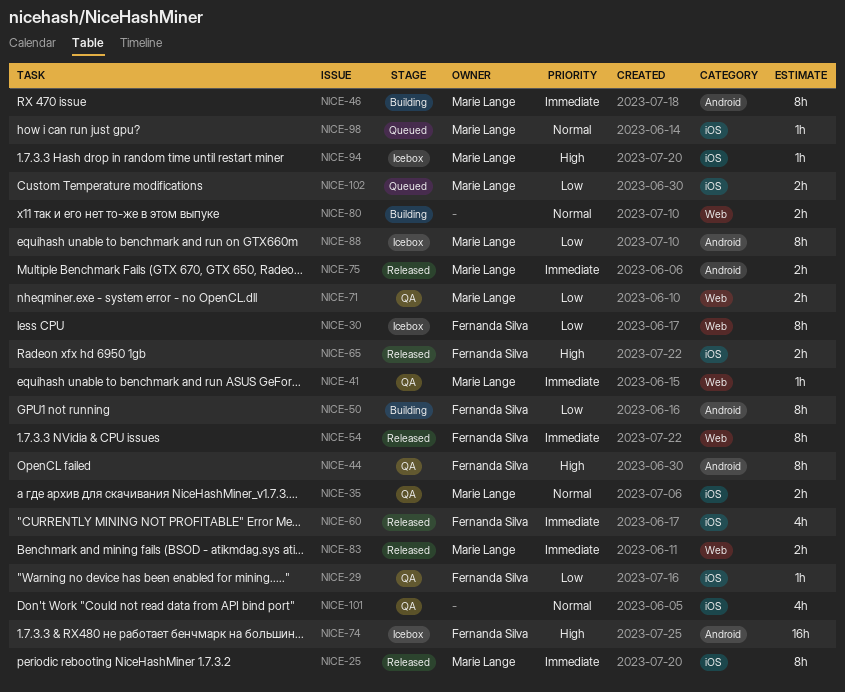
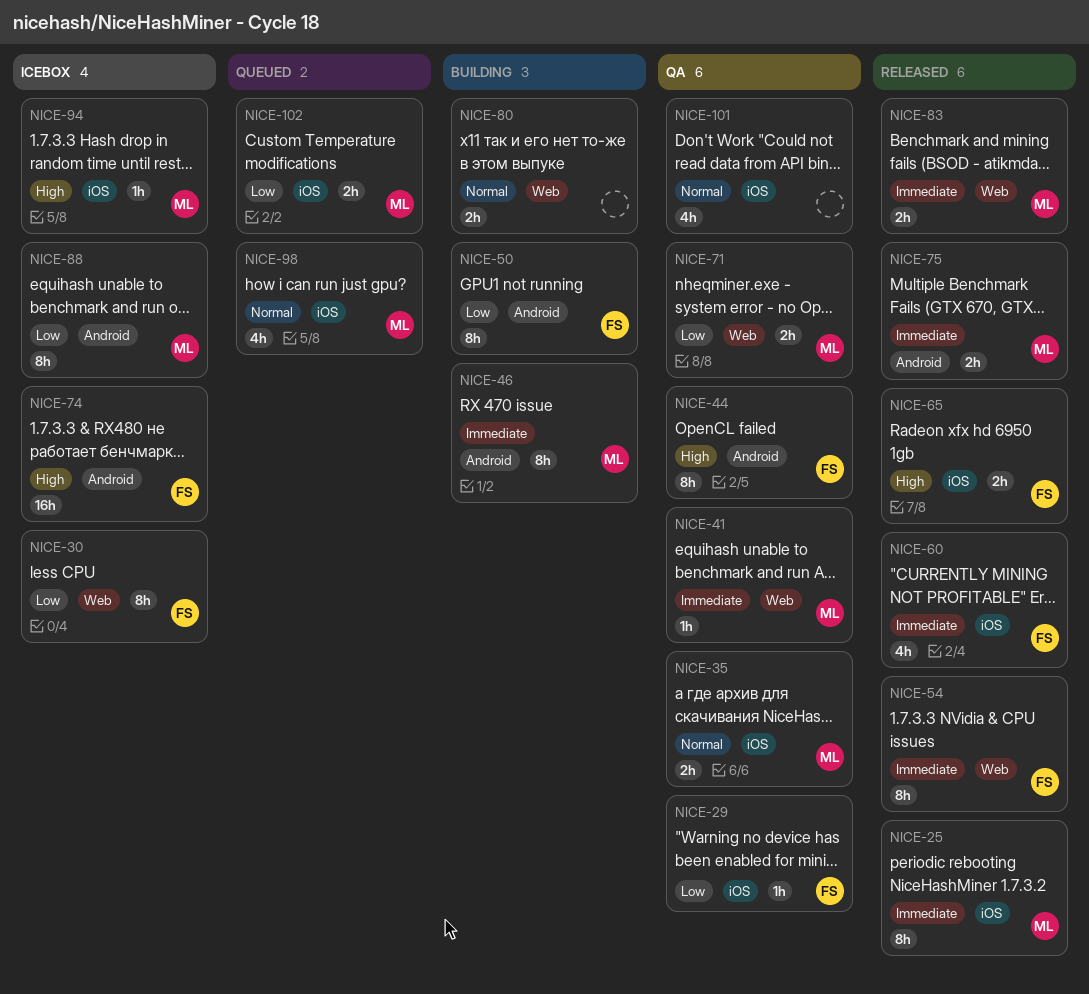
NICE-98, estimate: 1h -> 4h

